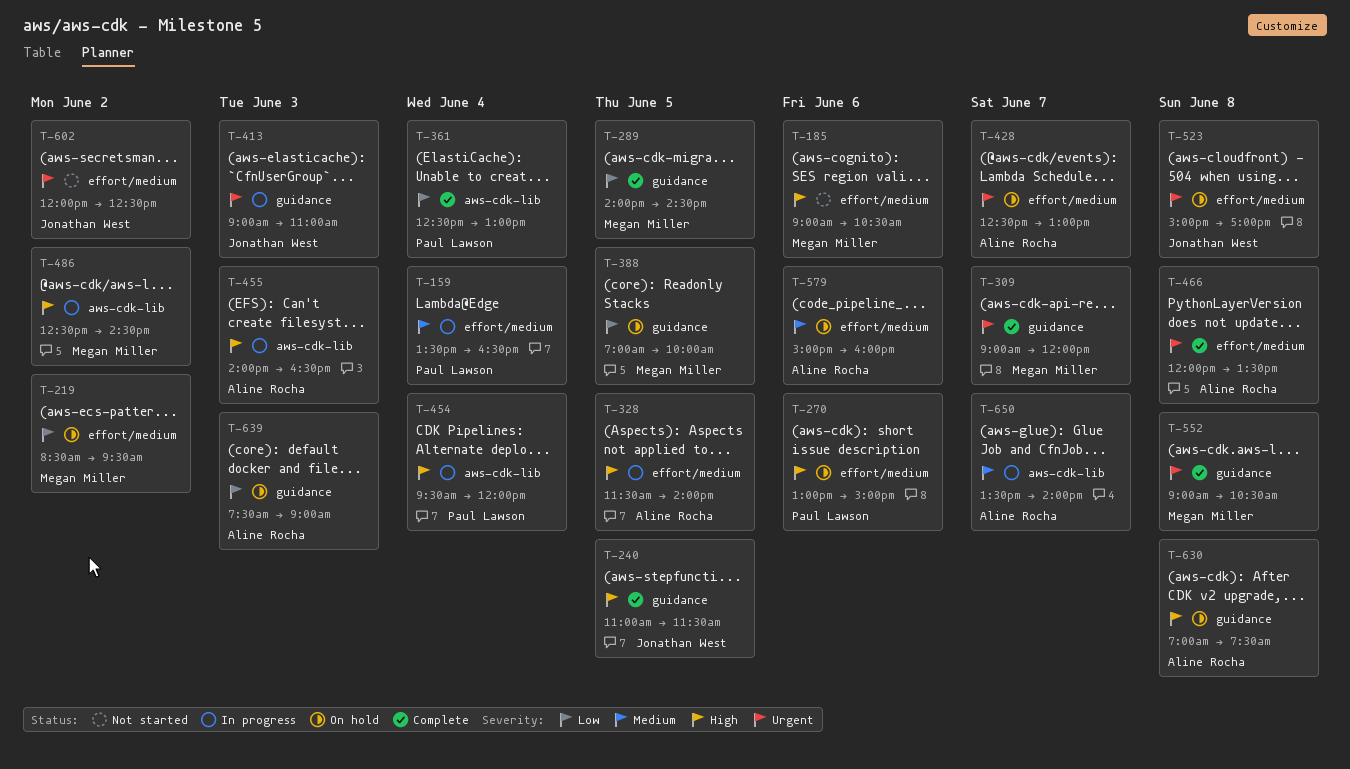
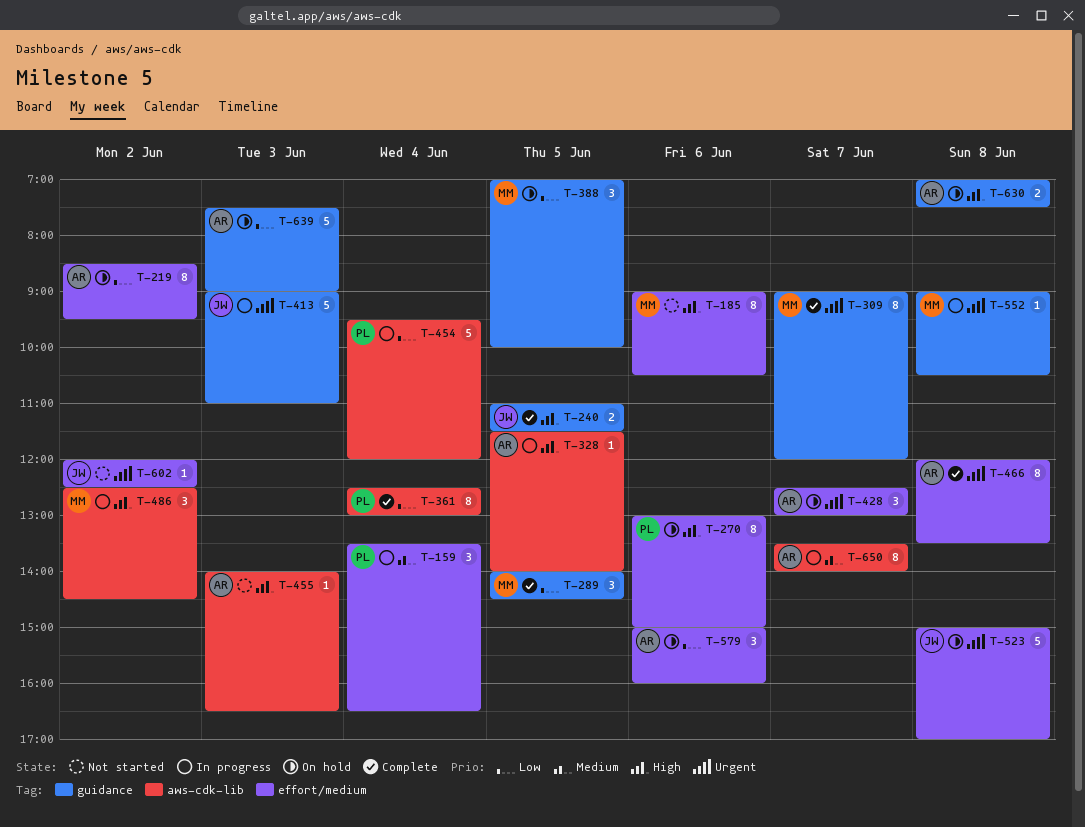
T-219, owner: Megan Miller -> Aline Rocha
T-328, label: effort/medium -> aws-cdk-lib
T-454, priority: High -> Low
T-455, status: In progress -> Not started
T-552, status: Complete -> In progress
T-579, priority: Medium -> Low

